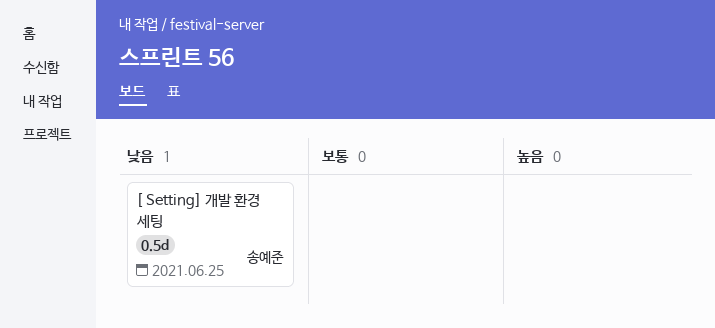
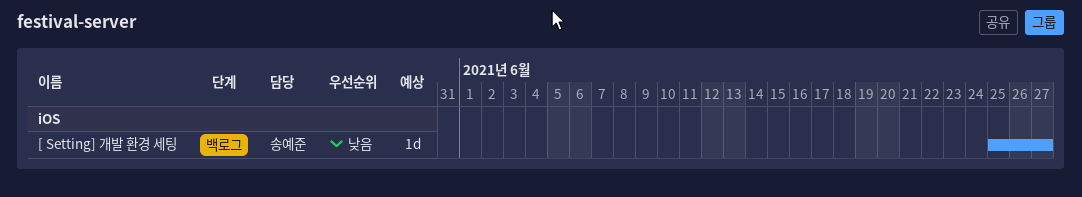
[ Setting] 개발 환경 세팅, estimate: 0.5d -> 1d
[ Setting] 개발 환경 세팅, due: Jun 25 -> Jun 27

